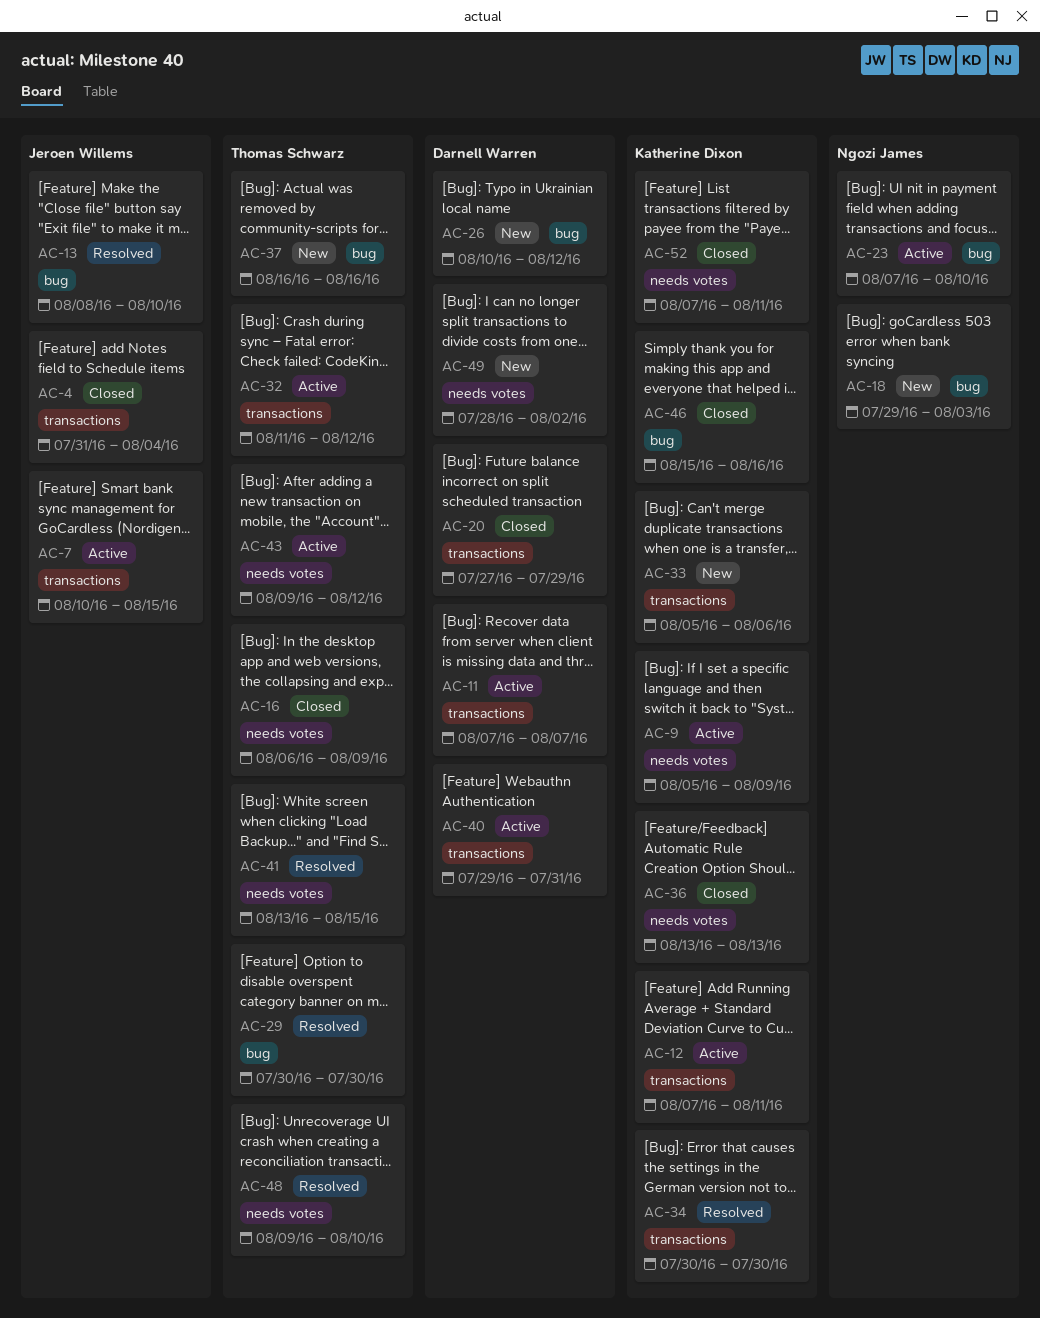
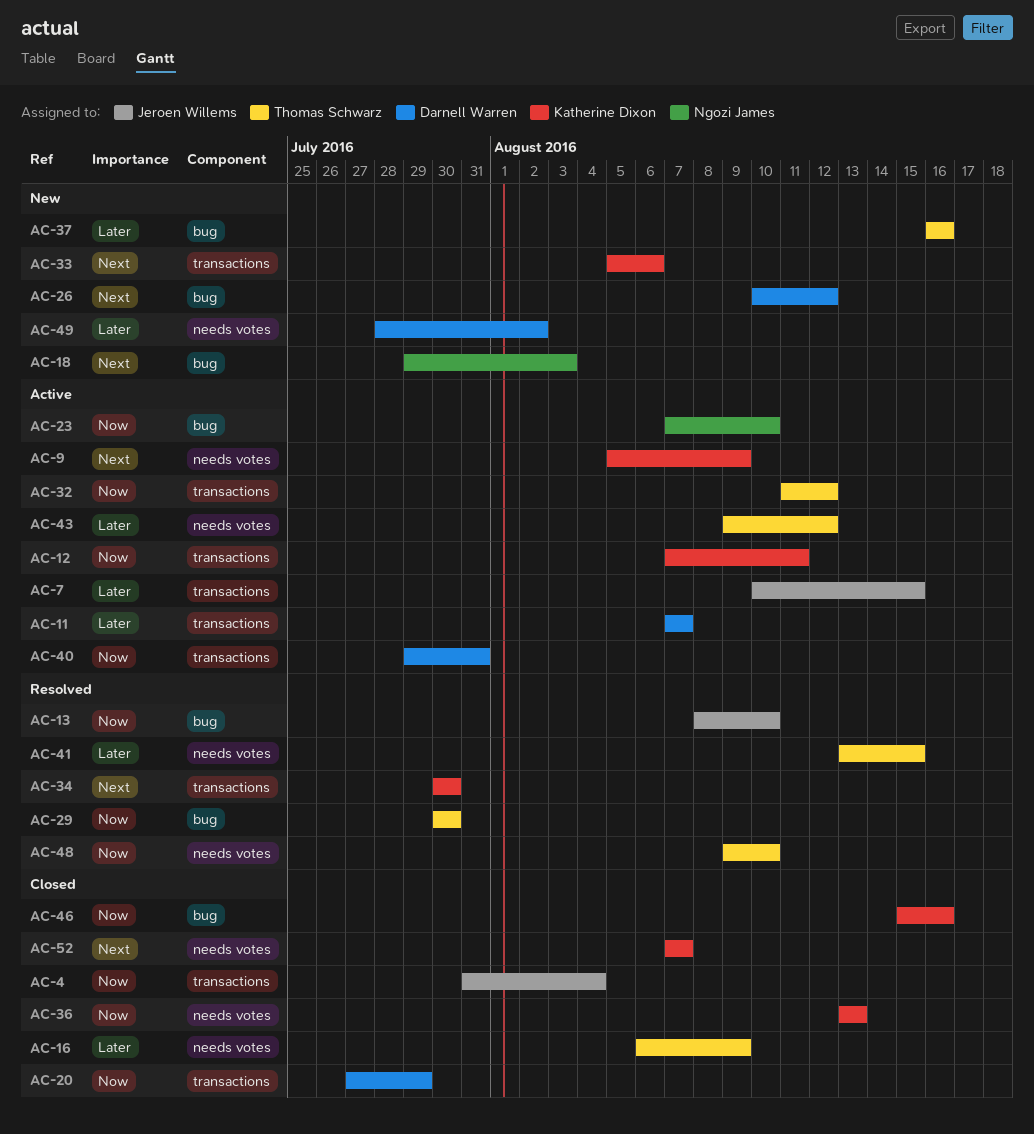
AC-52, due: Aug 11 -> Aug 7

